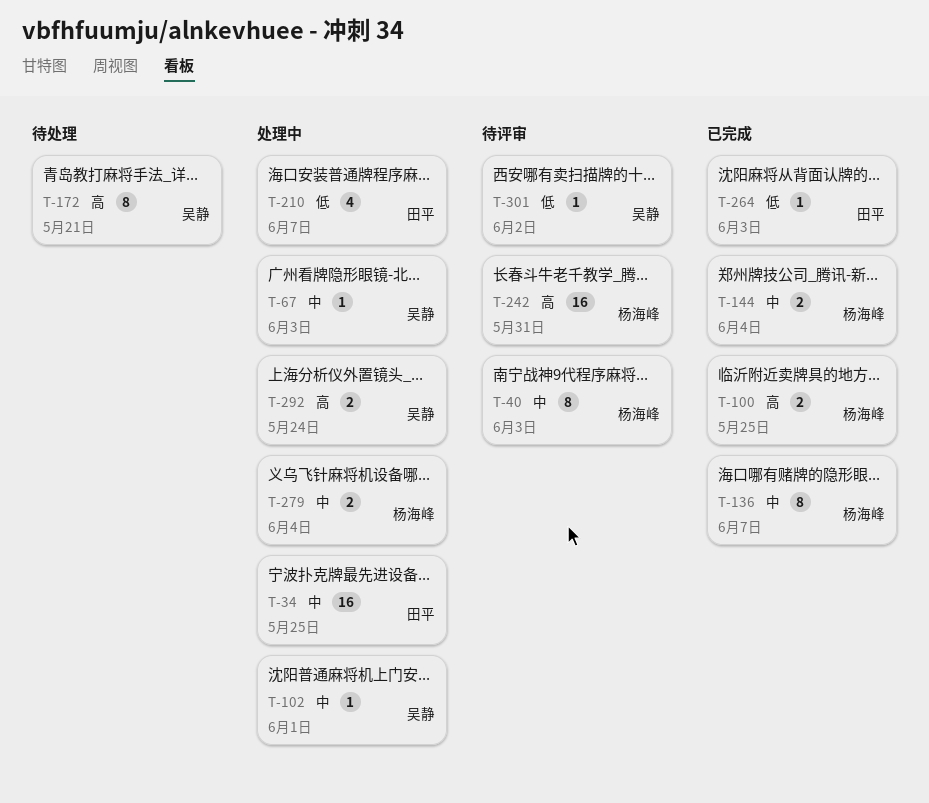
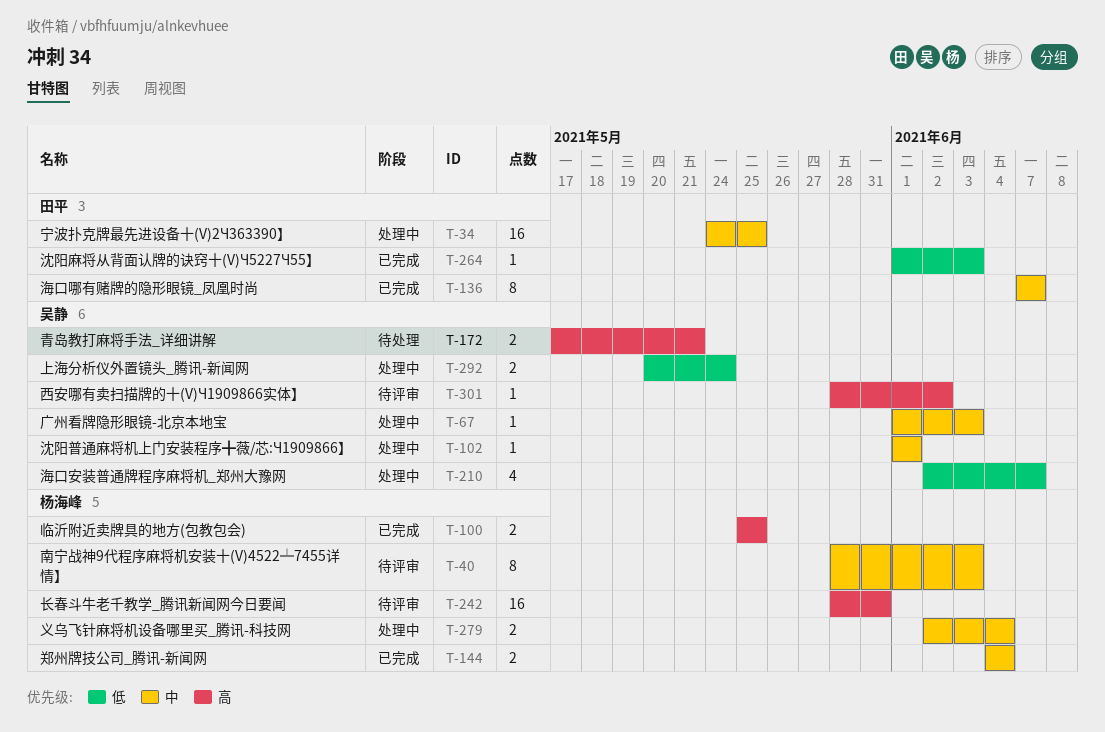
T-136, owner: 杨海峰 -> 田平
T-172, estimate: 8 -> 2
T-210, owner: 田平 -> 吴静
T-292, priority: 高 -> 低
T-301, priority: 低 -> 高

